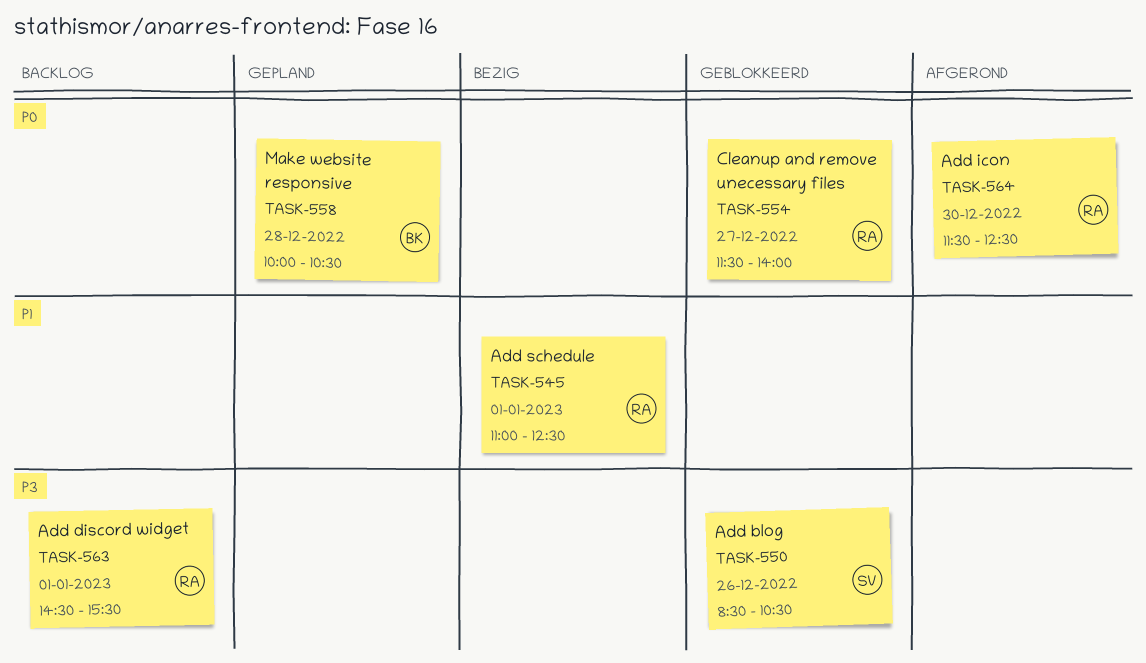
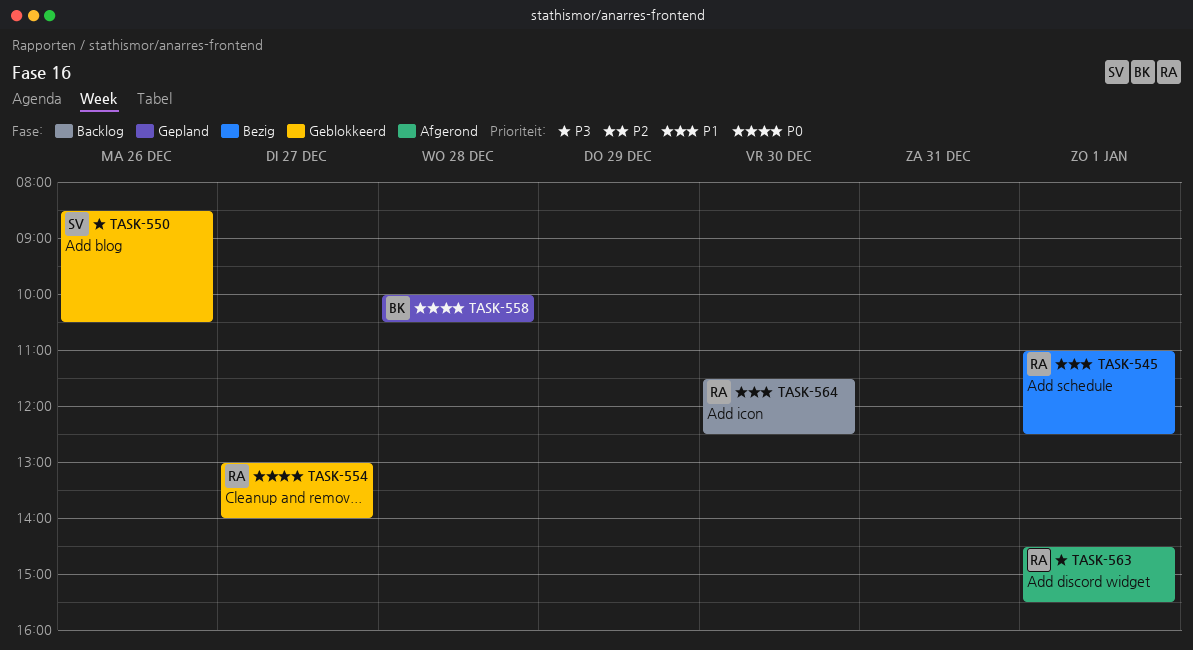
TASK-554, begins: 11:30 -> 13:00
TASK-563, status: Backlog -> Afgerond
TASK-564, status: Afgerond -> Backlog
TASK-564, priority: P0 -> P1

